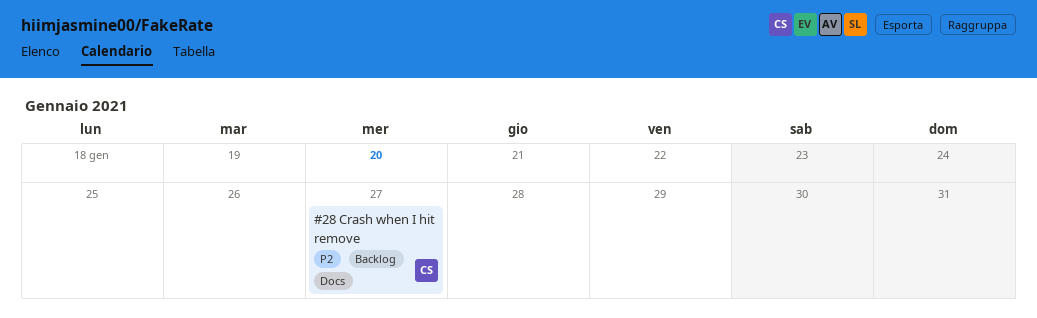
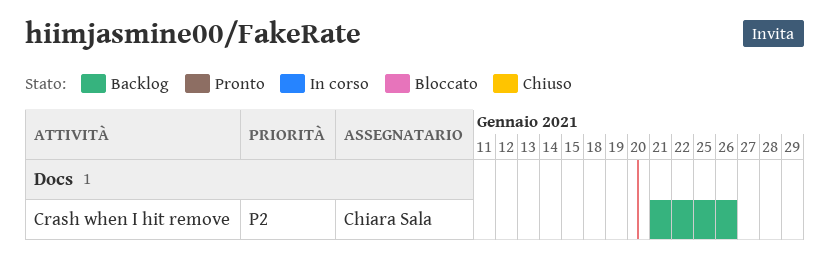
Crash when I hit remove, due: Jan 27 -> Jan 26

